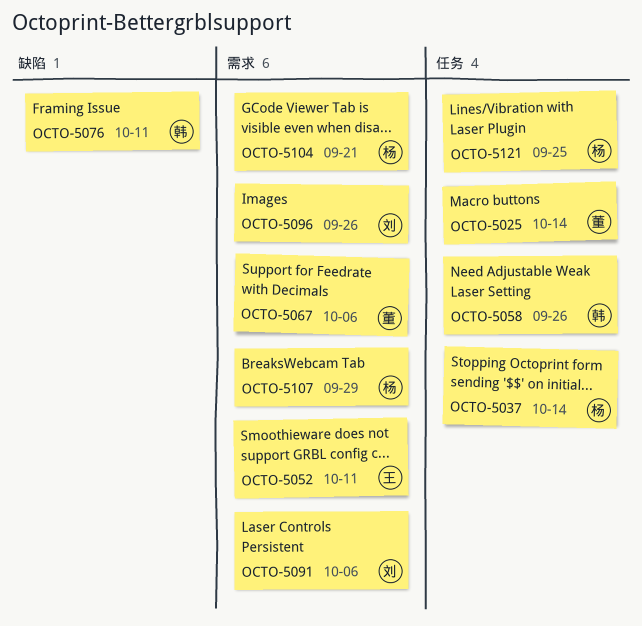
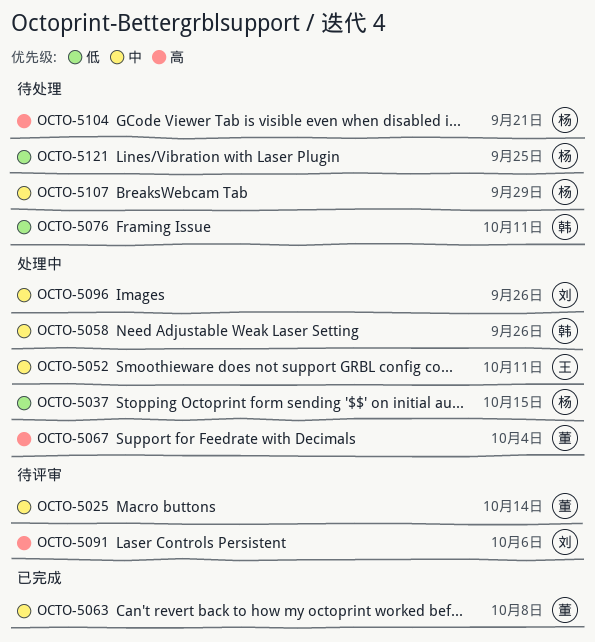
OCTO-5037, due: Oct 14 -> Oct 15
OCTO-5063: none -> present
OCTO-5067, due: Oct 6 -> Oct 4

